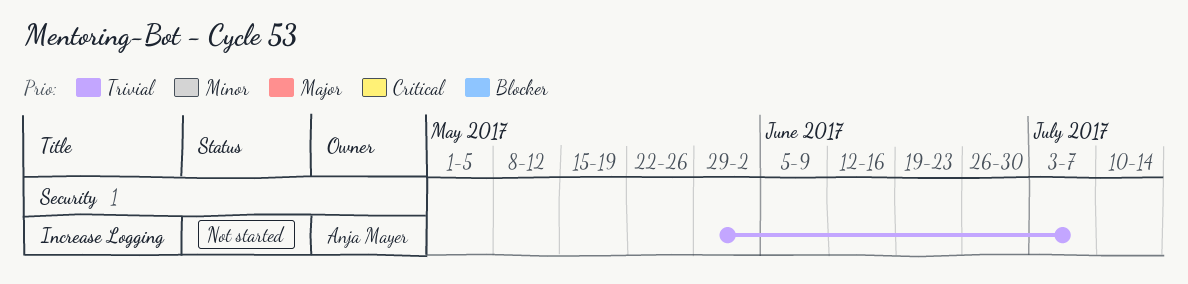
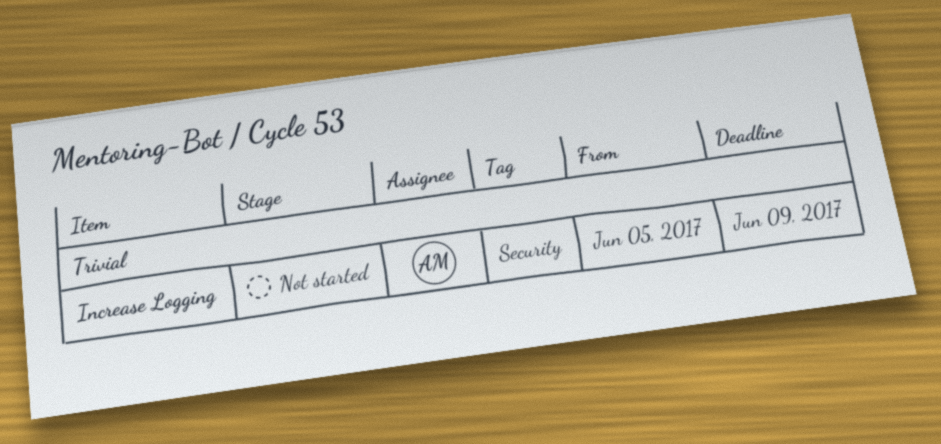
Increase Logging, start: May 29 -> Jun 5
Increase Logging, due: Jul 7 -> Jun 9

